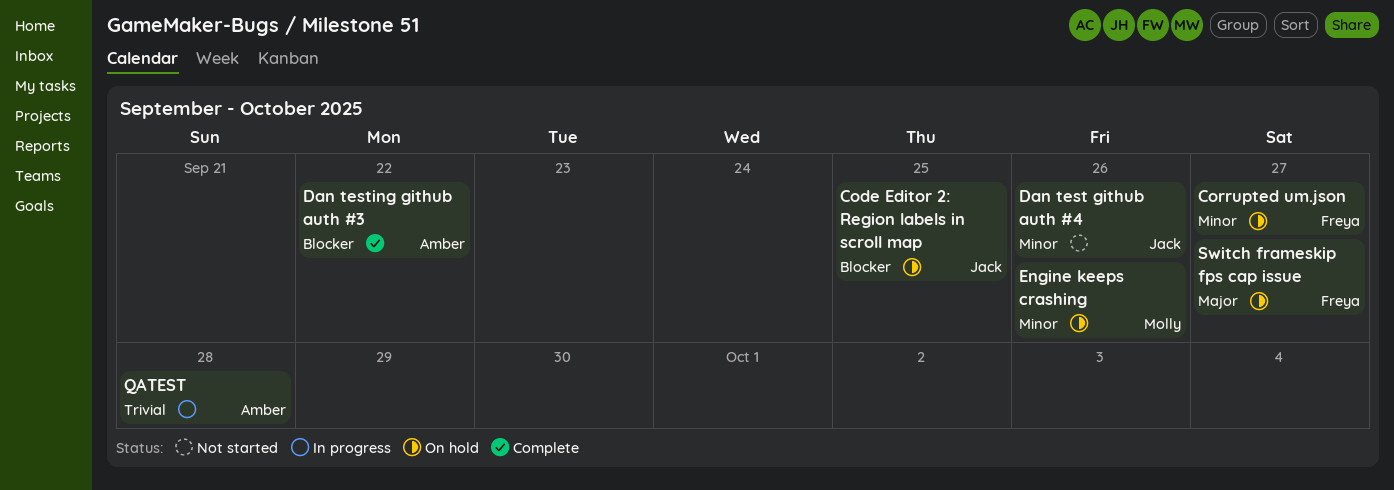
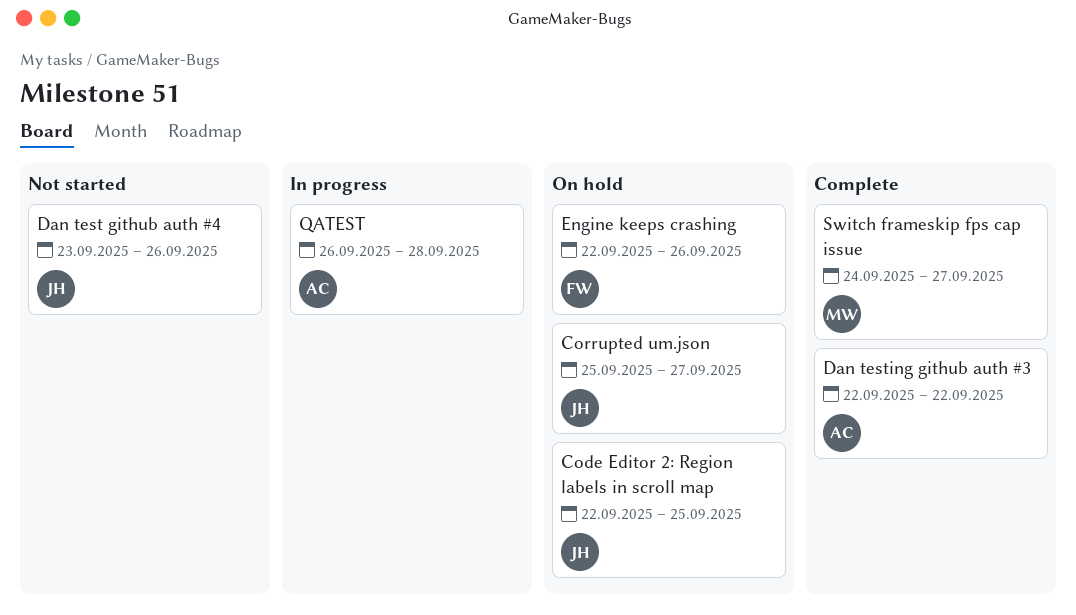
Corrupted um.json, owner: Freya -> Jack
Engine keeps crashing, owner: Molly -> Freya
Switch frameskip fps cap issue, status: On hold -> Complete
Switch frameskip fps cap issue, owner: Freya -> Molly

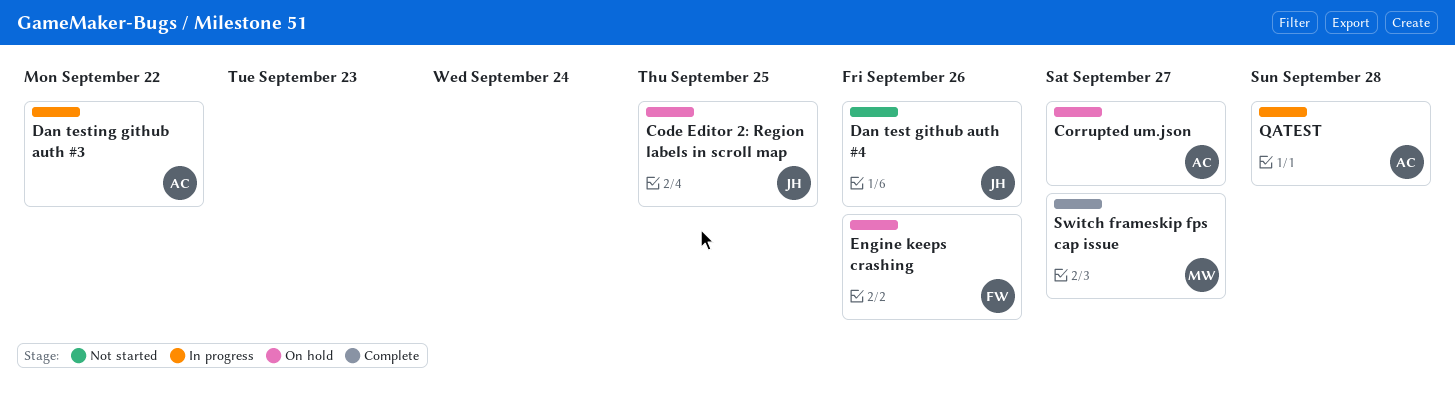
Corrupted um.json, owner: JH -> AC
Dan testing github auth #3, status: Complete -> In progress

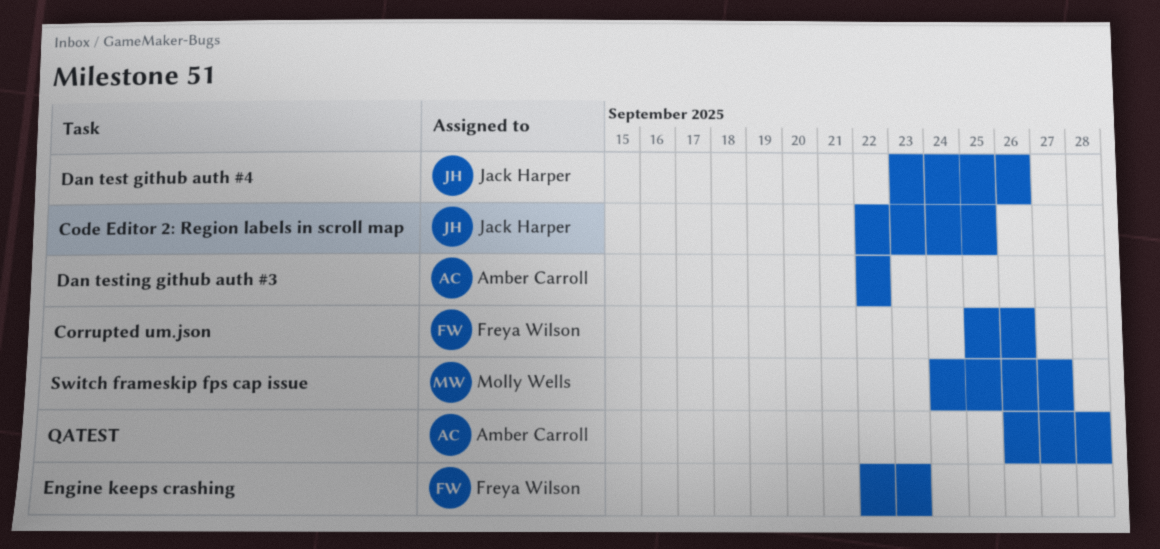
Corrupted um.json, owner: Amber Carroll -> Freya Wilson
Corrupted um.json, due: Sep 27 -> Sep 26
Engine keeps crashing, due: Sep 26 -> Sep 23

